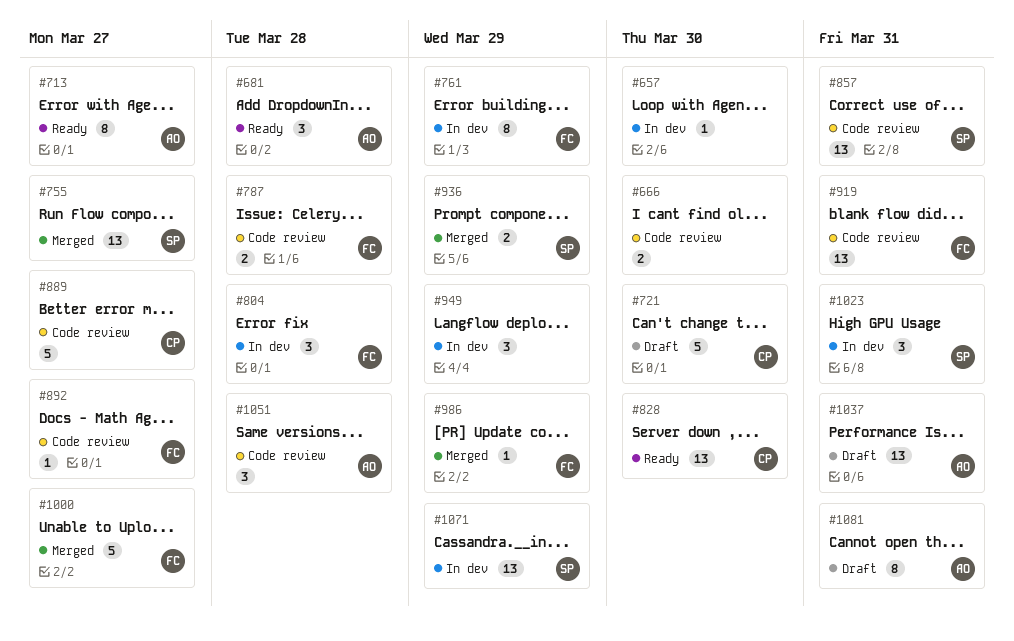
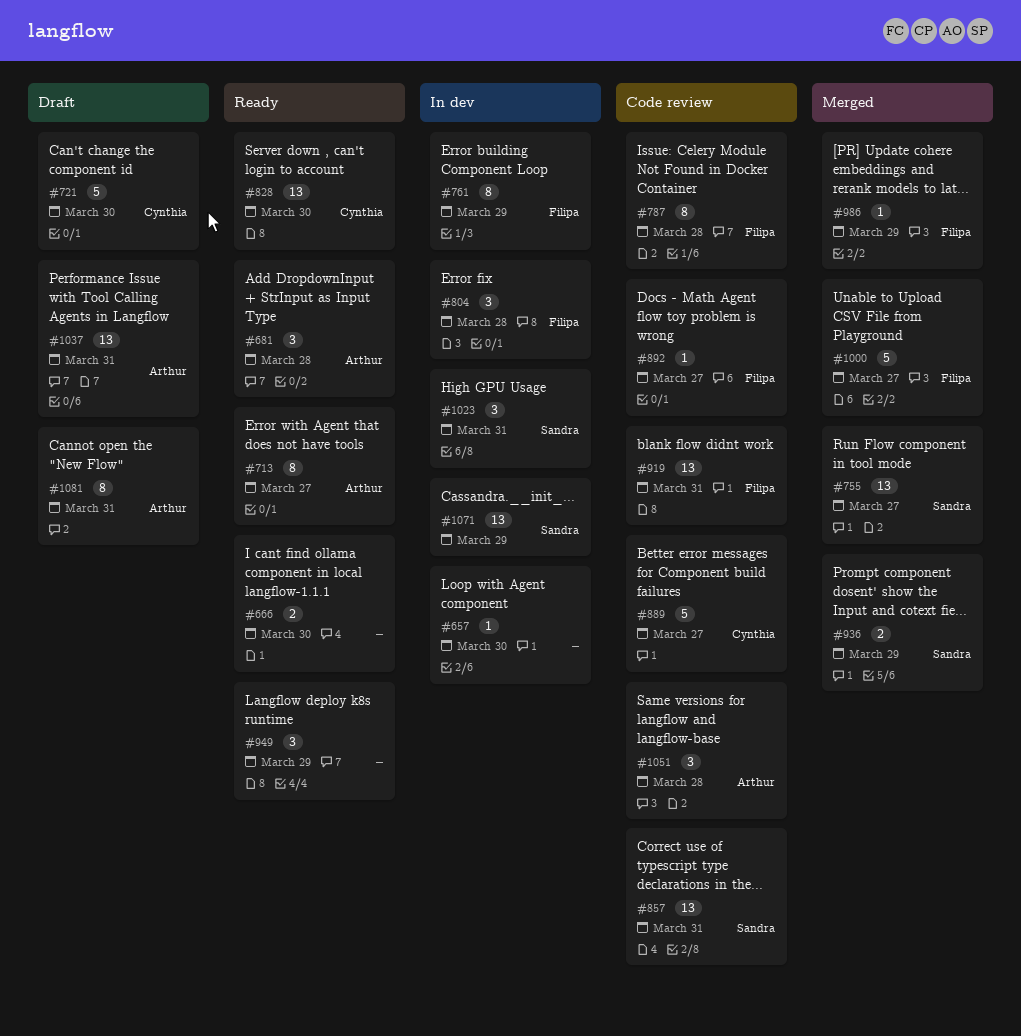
#666, status: Code review -> Ready
#787, estimate: 2 -> 8
#949, status: In dev -> Ready

